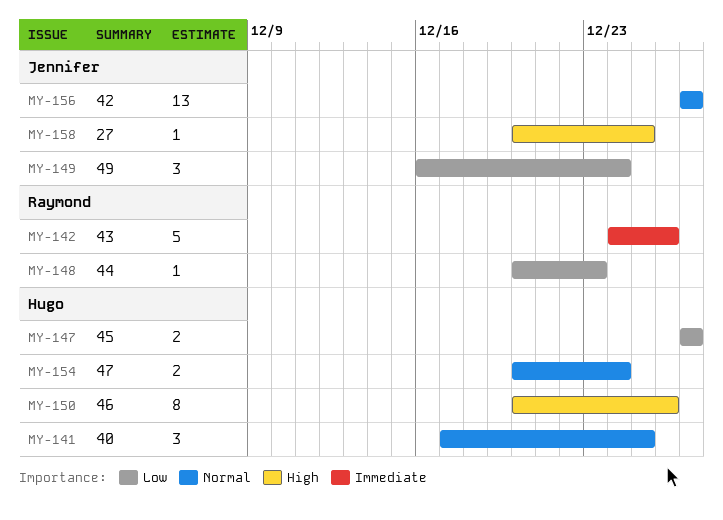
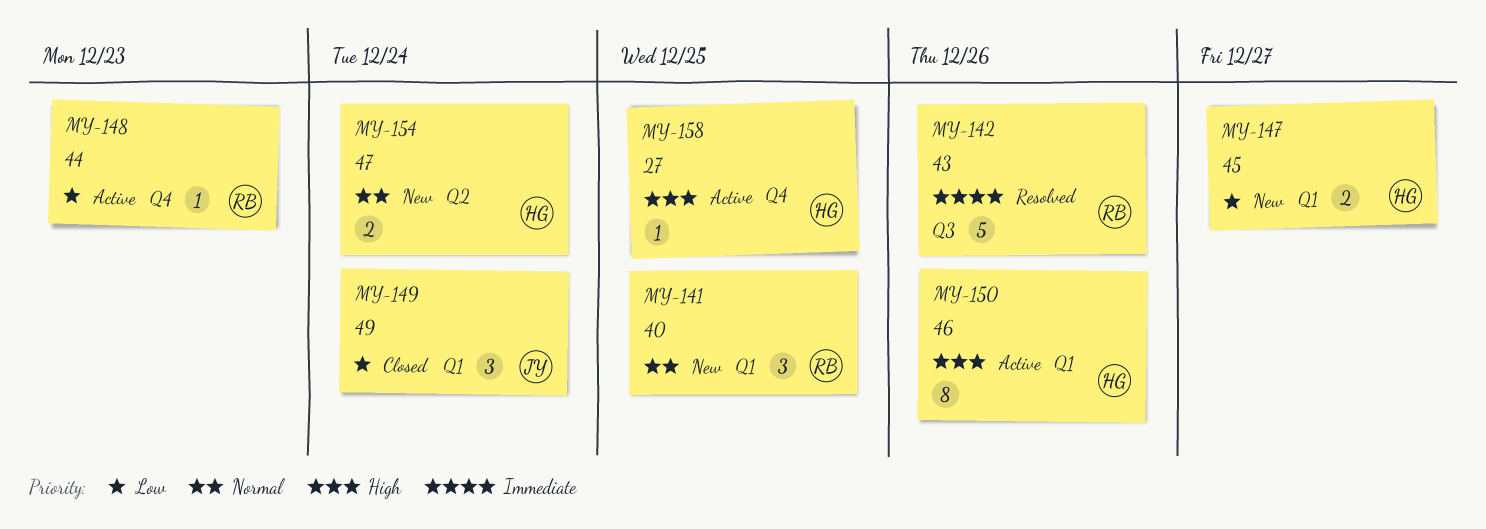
MY-141, owner: Hugo -> Raymond
MY-156: present -> none
MY-158, owner: Jennifer -> Hugo

